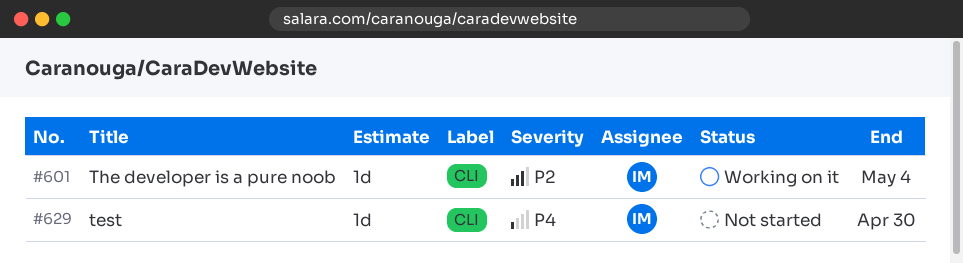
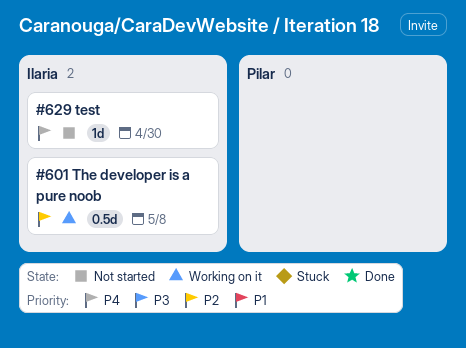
#601, estimate: 1d -> 0.5d
#601, due: May 4 -> May 8

